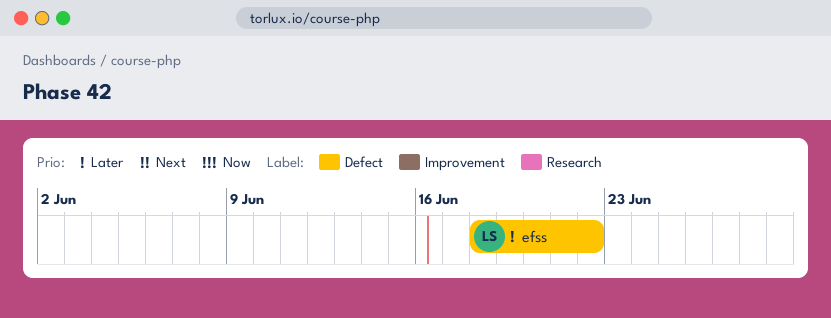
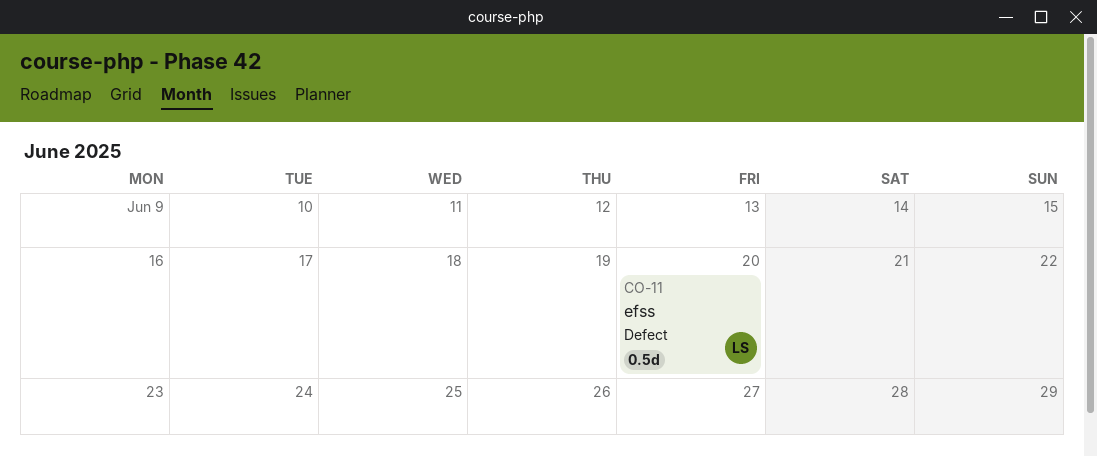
efss, due: Jun 22 -> Jun 20

